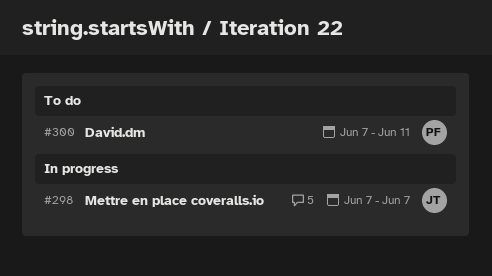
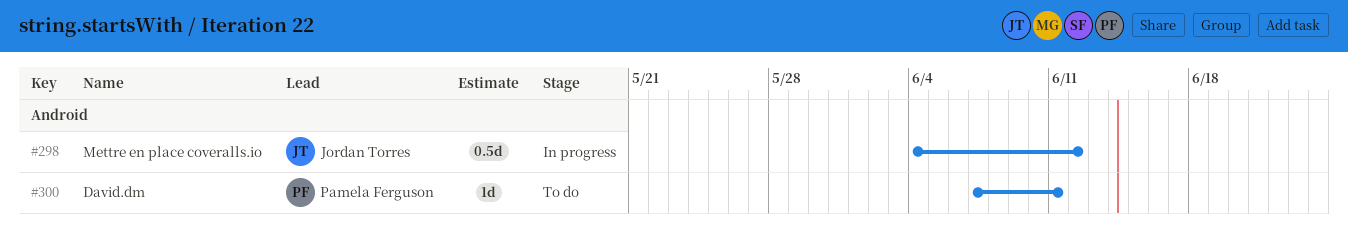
#298, start: Jun 7 -> Jun 4
#298, due: Jun 7 -> Jun 12

